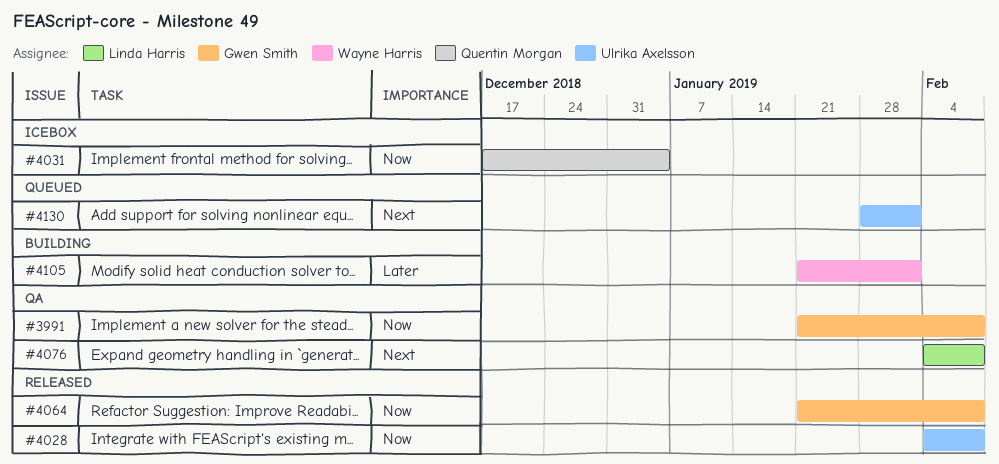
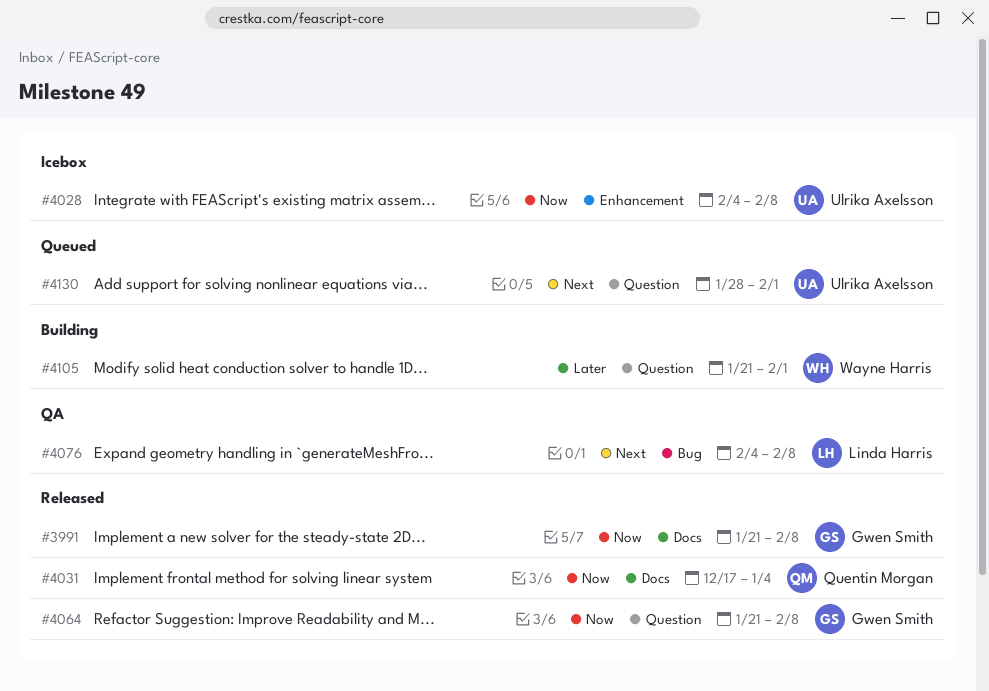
#3991, status: QA -> Released
#4028, status: Released -> Icebox
#4031, status: Icebox -> Released

